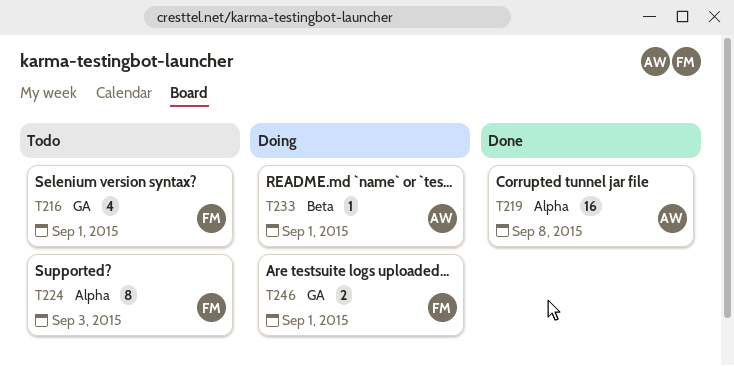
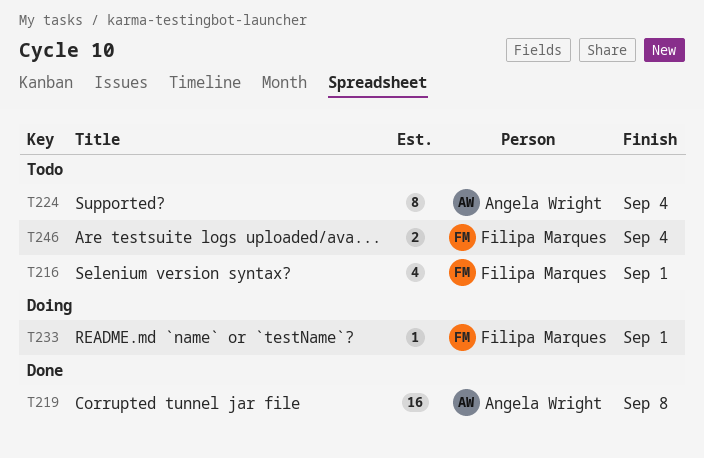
T224, owner: Filipa Marques -> Angela Wright
T224, due: Sep 3 -> Sep 4
T233, owner: Angela Wright -> Filipa Marques
T246, status: Doing -> Todo
T246, due: Sep 1 -> Sep 4

